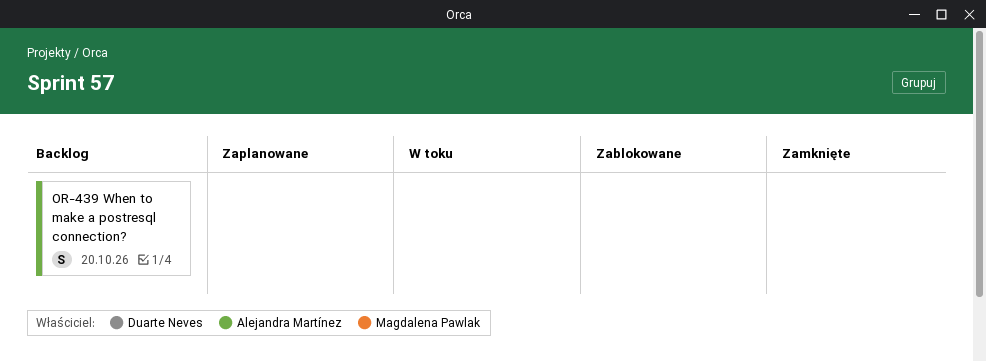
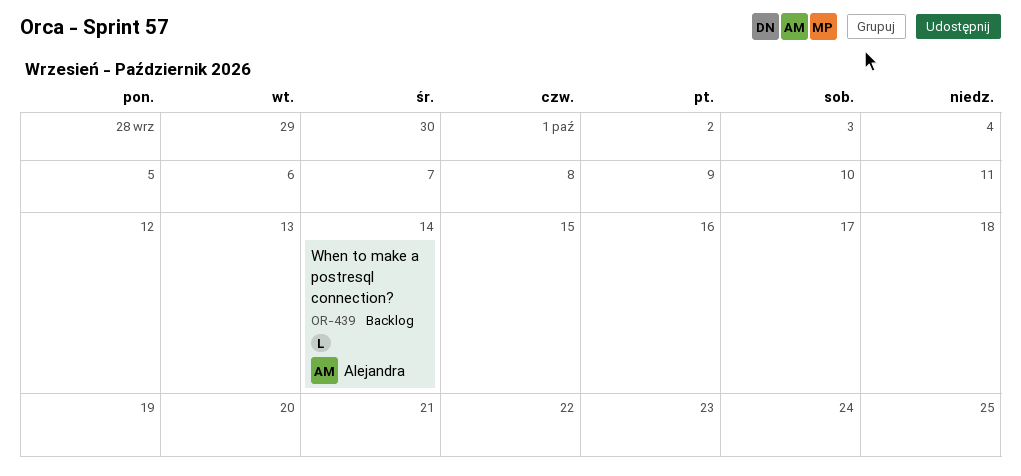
OR-439, estimate: S -> L
OR-439, due: Oct 20 -> Oct 14

